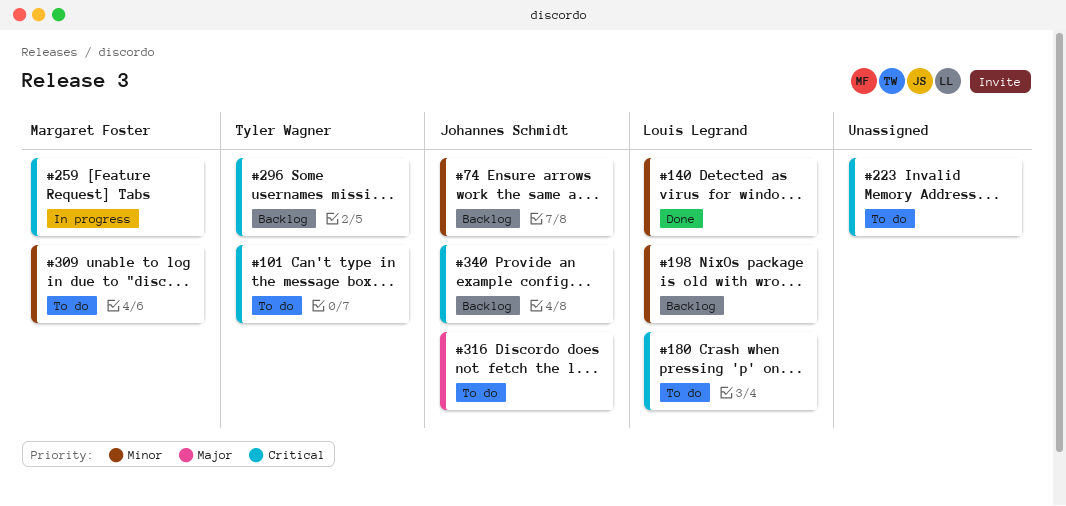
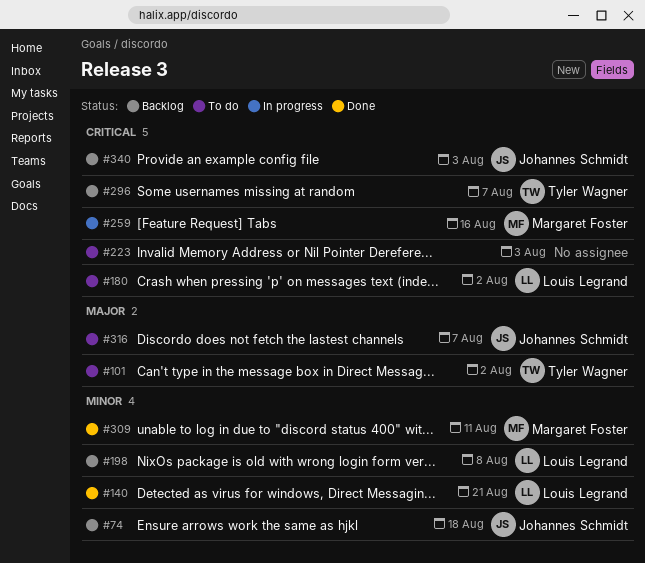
#101, priority: Critical -> Major
#309, status: To do -> Done

